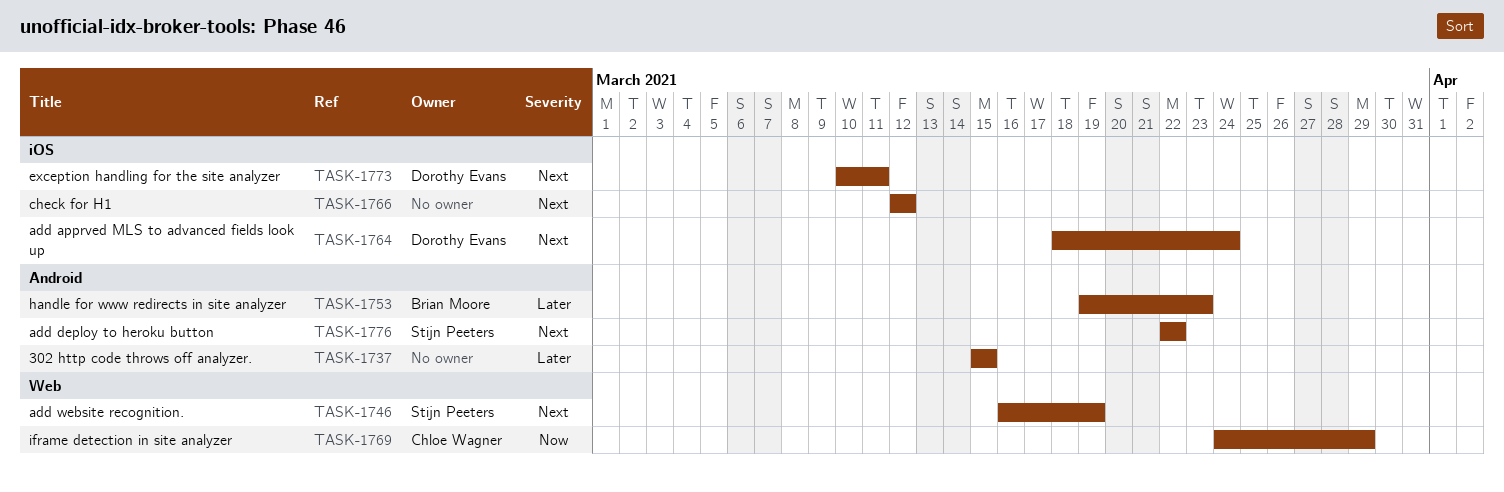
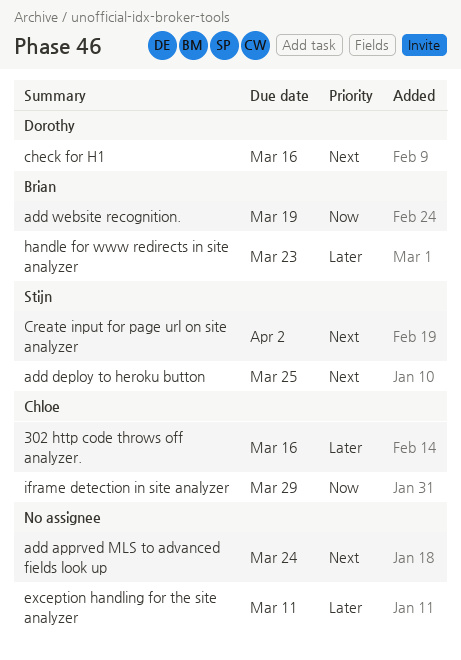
302 http code throws off analyzer., owner: none -> Chloe Wagner
302 http code throws off analyzer., due: Mar 15 -> Mar 16
add apprved MLS to advanced fields look up, owner: Dorothy Evans -> none
add deploy to heroku button, due: Mar 22 -> Mar 25
add website recognition., owner: Stijn Peeters -> Brian Moore
add website recognition., priority: Next -> Now
check for H1, owner: none -> Dorothy Evans
check for H1, due: Mar 12 -> Mar 16
Create input for page url on site analyzer: none -> present
exception handling for the site analyzer, owner: Dorothy Evans -> none
exception handling for the site analyzer, priority: Next -> Later

